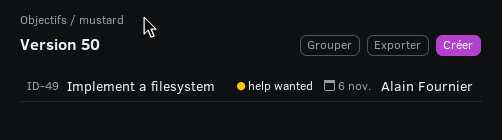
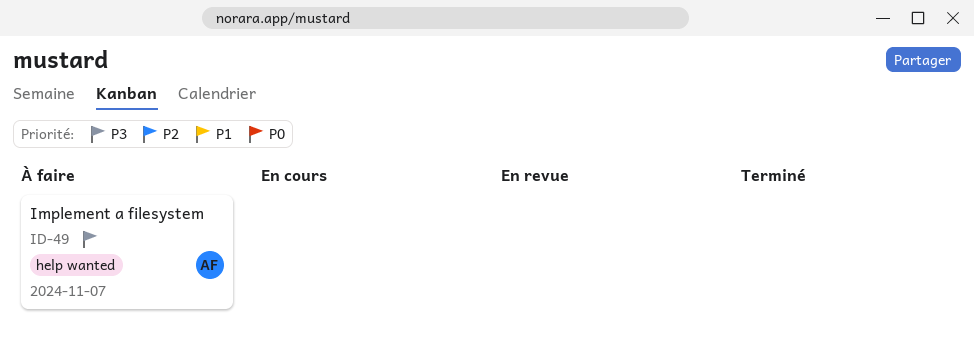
ID-49, due: Nov 6 -> Nov 7

